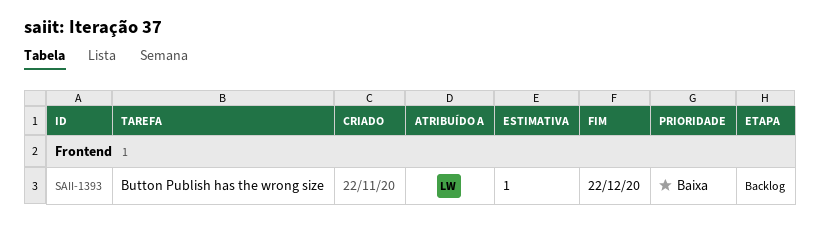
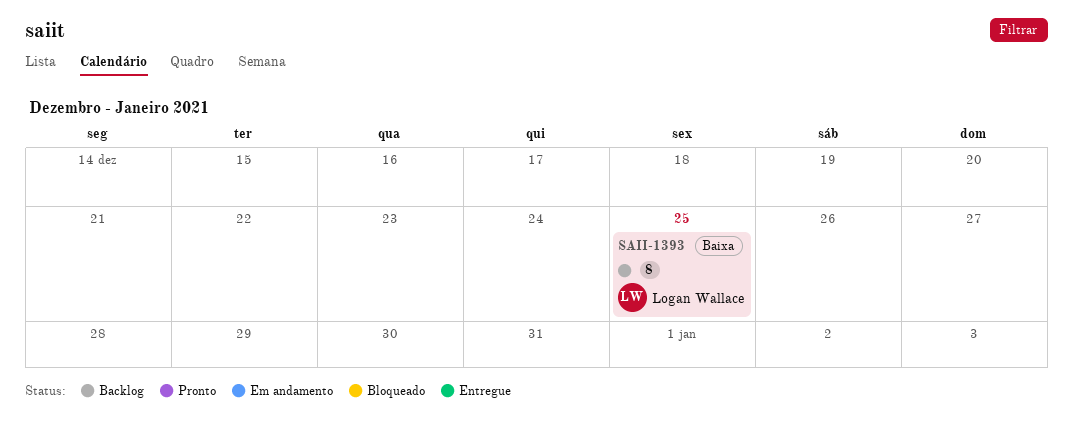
SAII-1393, estimate: 1 -> 8
SAII-1393, due: Dec 22 -> Dec 25

